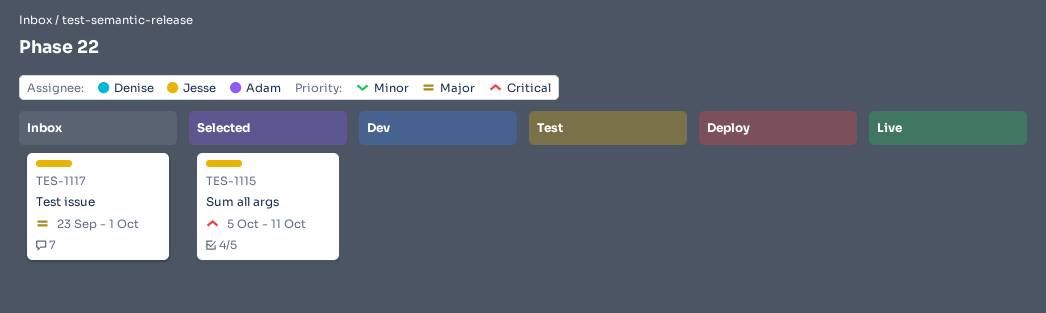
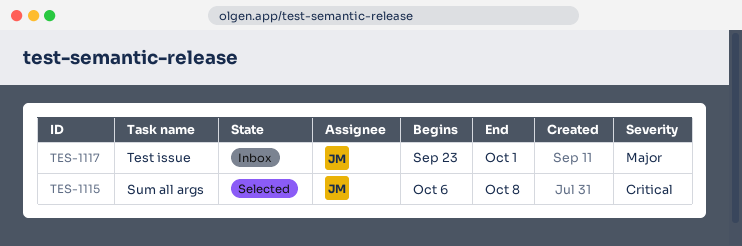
TES-1115, start: Oct 5 -> Oct 6
TES-1115, due: Oct 11 -> Oct 8

